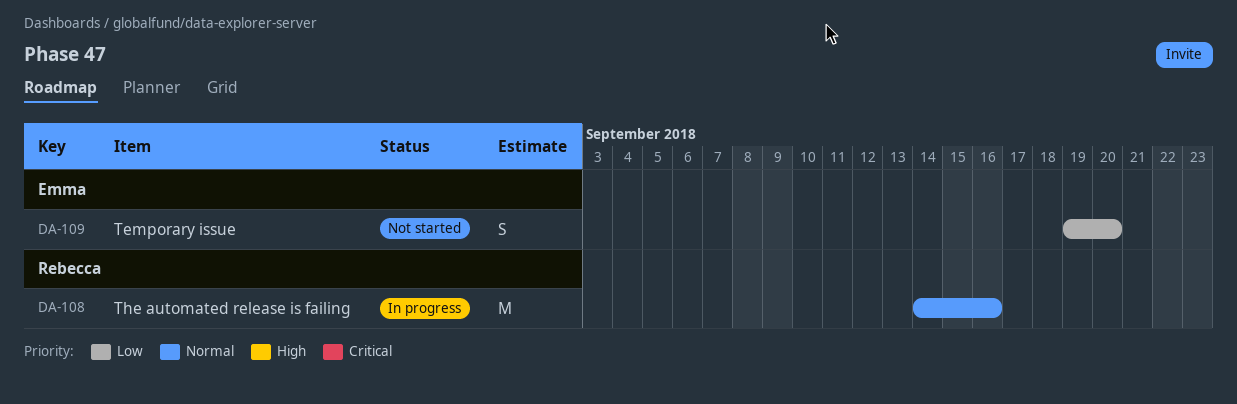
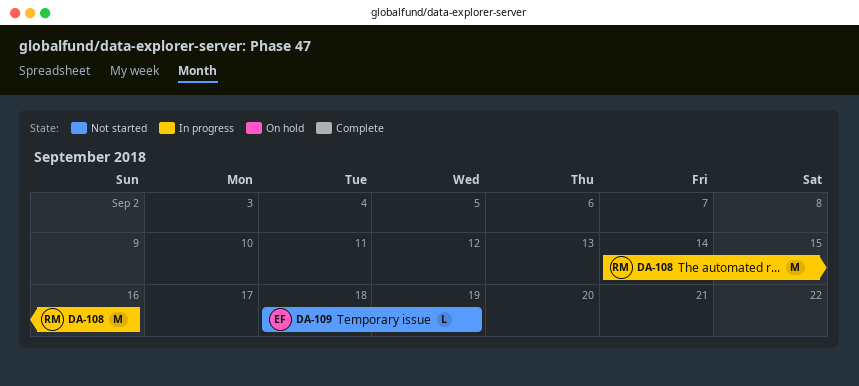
DA-109, estimate: S -> L
DA-109, start: Sep 19 -> Sep 18
DA-109, due: Sep 20 -> Sep 19

